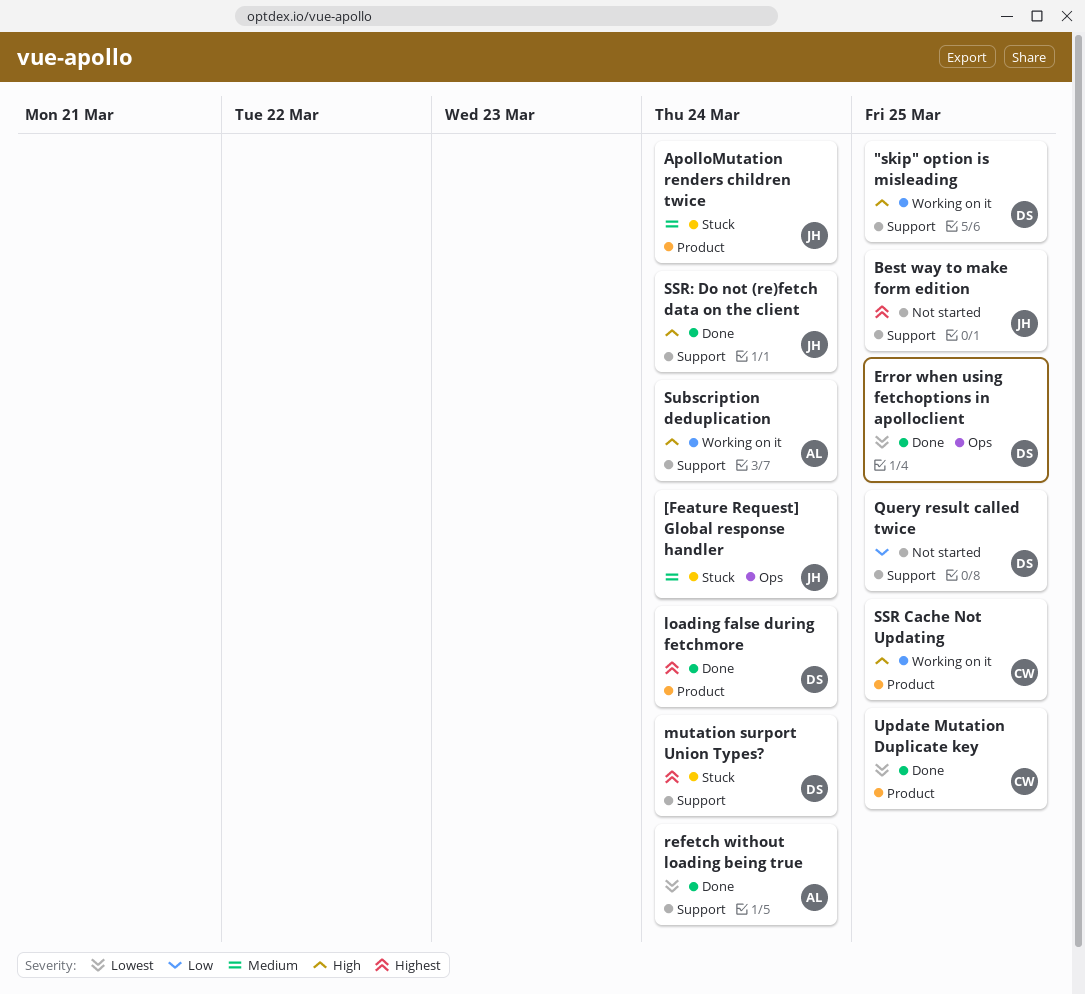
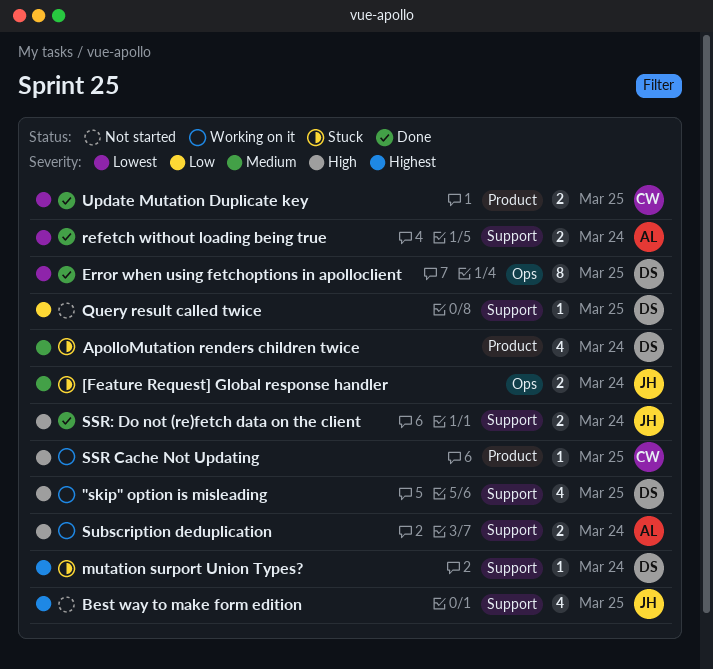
ApolloMutation renders children twice, owner: JH -> DS
loading false during fetchmore: present -> none

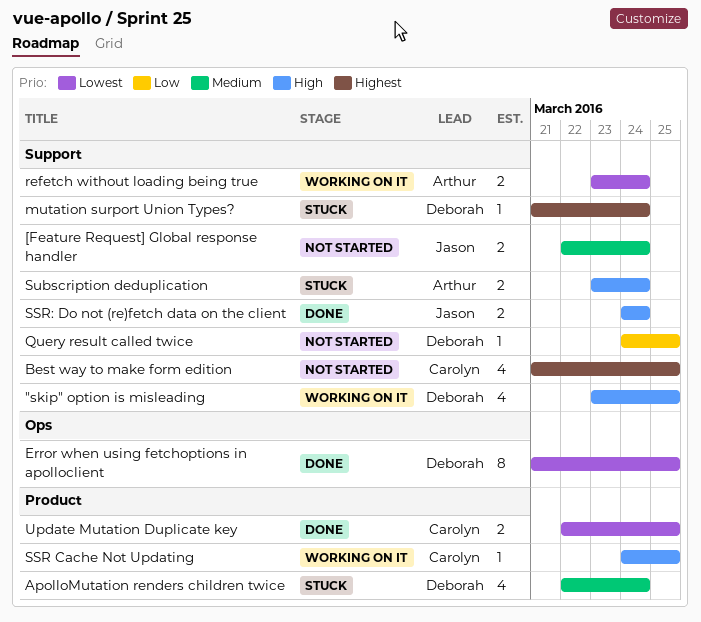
[Feature Request] Global response handler, status: Stuck -> Not started
[Feature Request] Global response handler, label: Ops -> Support
Best way to make form edition, owner: Jason -> Carolyn
refetch without loading being true, status: Done -> Working on it
Subscription deduplication, status: Working on it -> Stuck

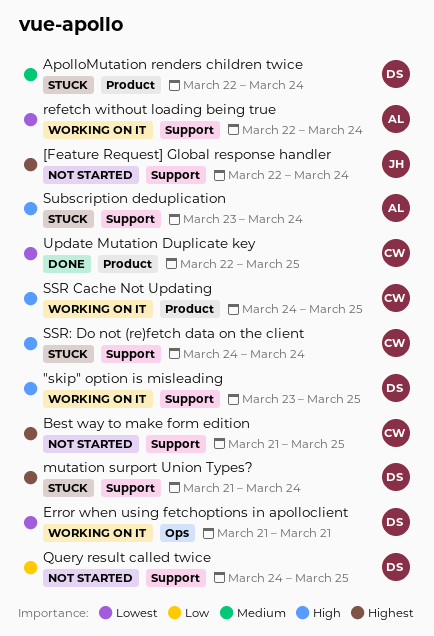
[Feature Request] Global response handler, priority: Medium -> Highest
Error when using fetchoptions in apolloclient, status: Done -> Working on it
Error when using fetchoptions in apolloclient, due: Mar 25 -> Mar 21
refetch without loading being true, start: Mar 23 -> Mar 22
SSR: Do not (re)fetch data on the client, status: Done -> Stuck
SSR: Do not (re)fetch data on the client, owner: Jason -> Carolyn

